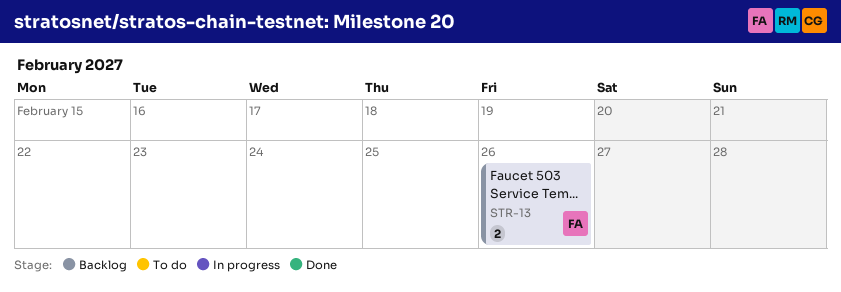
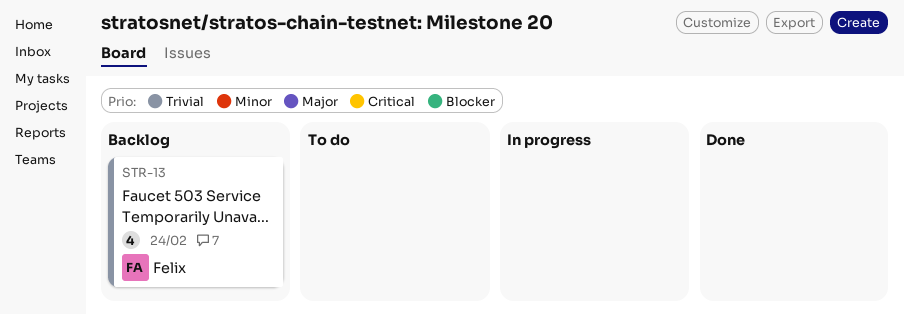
STR-13, estimate: 2 -> 4
STR-13, due: Feb 26 -> Feb 24

